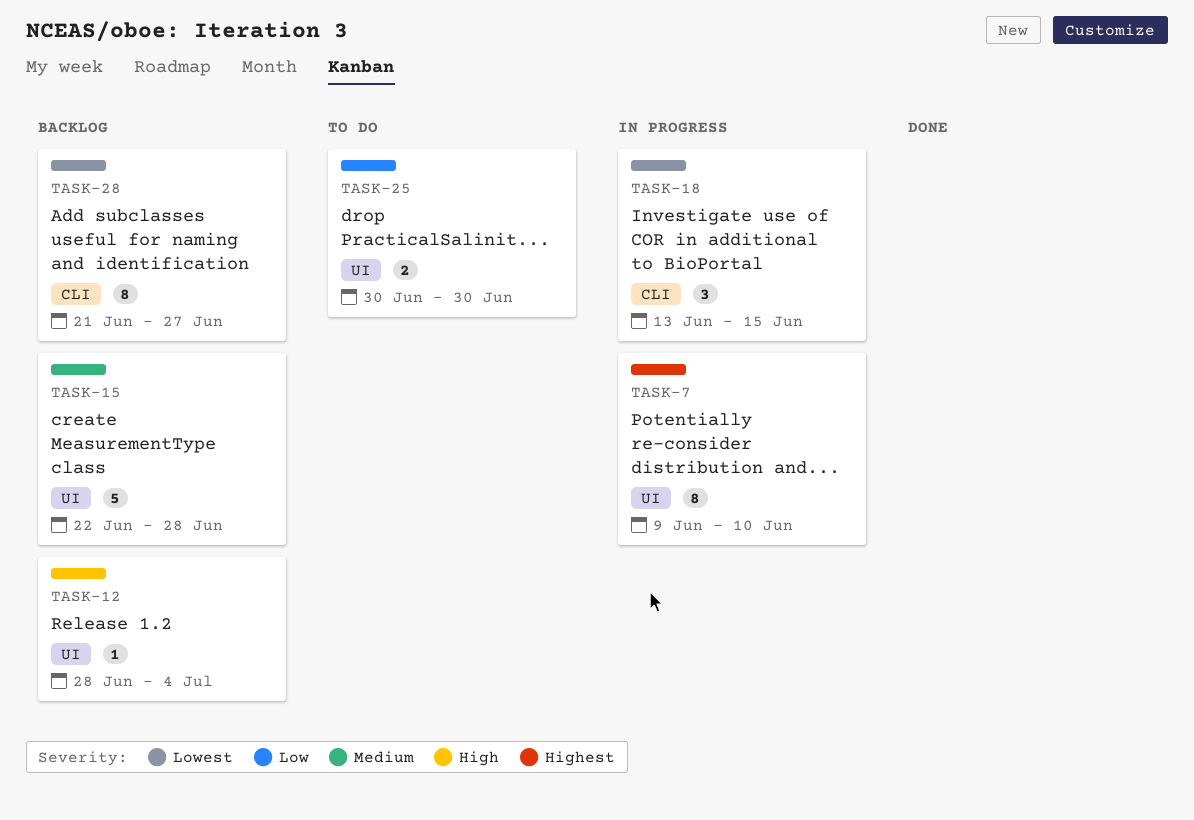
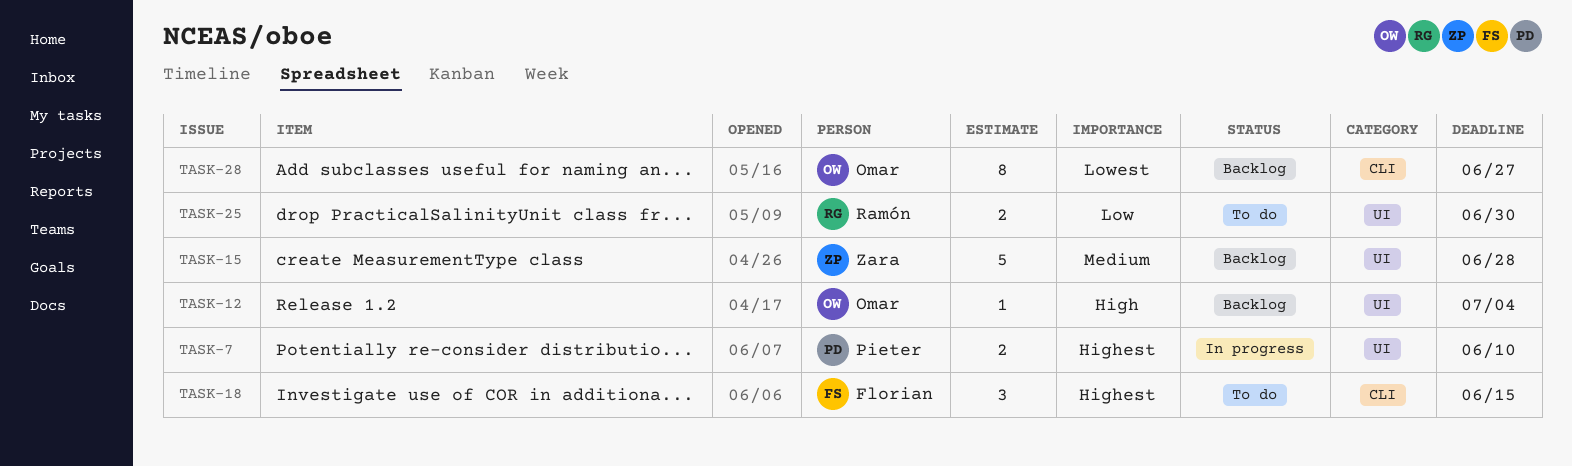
TASK-7, estimate: 8 -> 2
TASK-18, status: In progress -> To do
TASK-18, priority: Lowest -> Highest

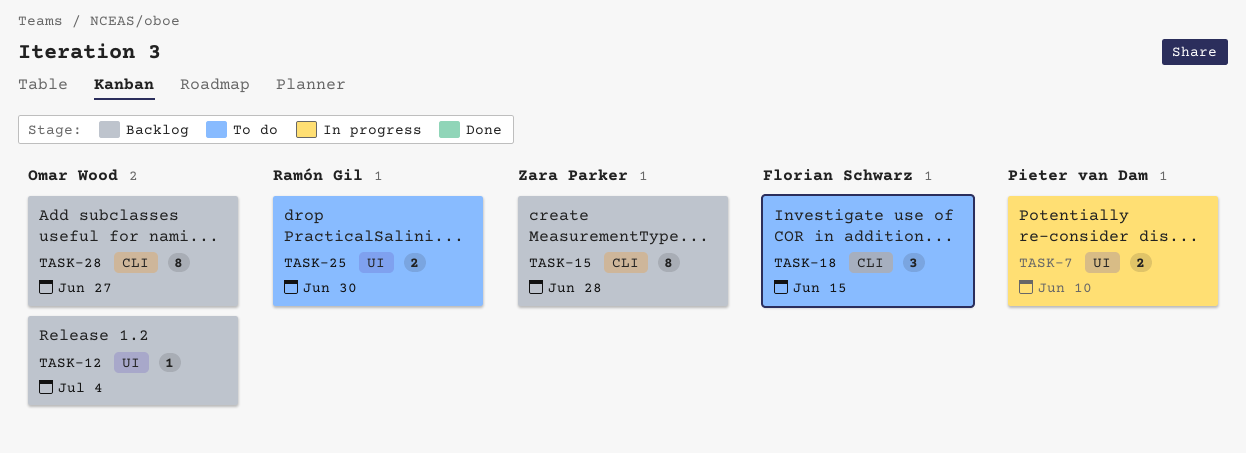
TASK-15, label: UI -> CLI
TASK-15, estimate: 5 -> 8

